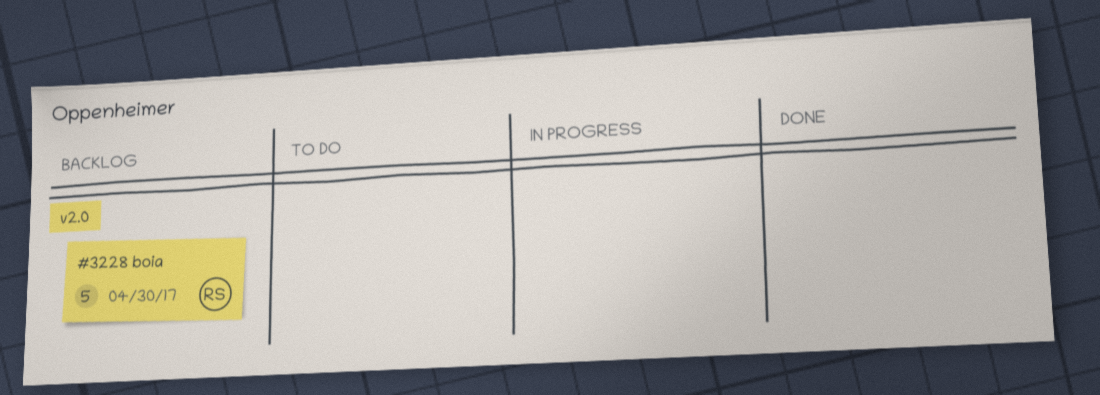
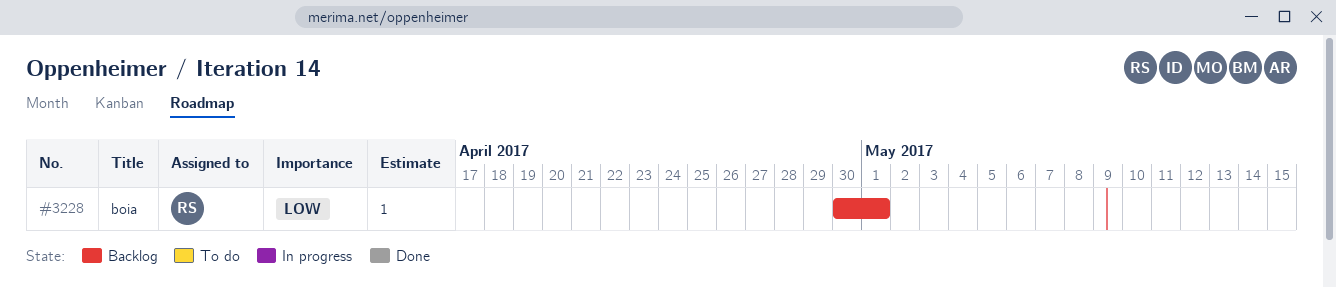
#3228, estimate: 5 -> 1
#3228, due: Apr 30 -> May 1

